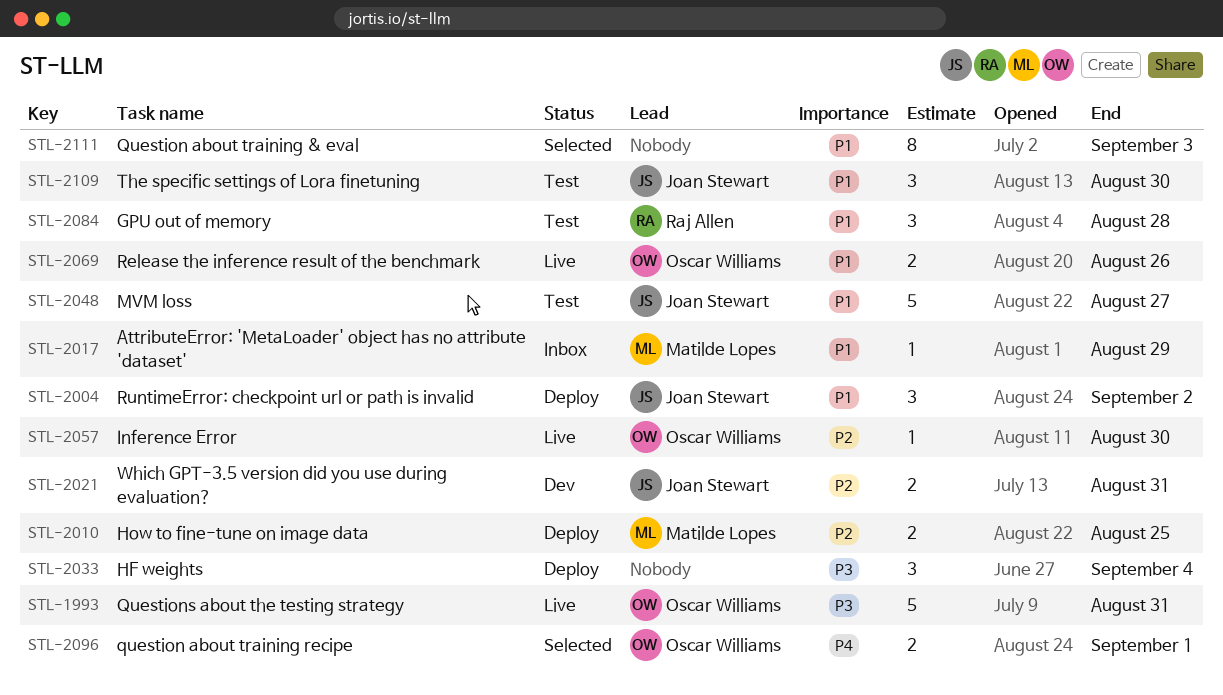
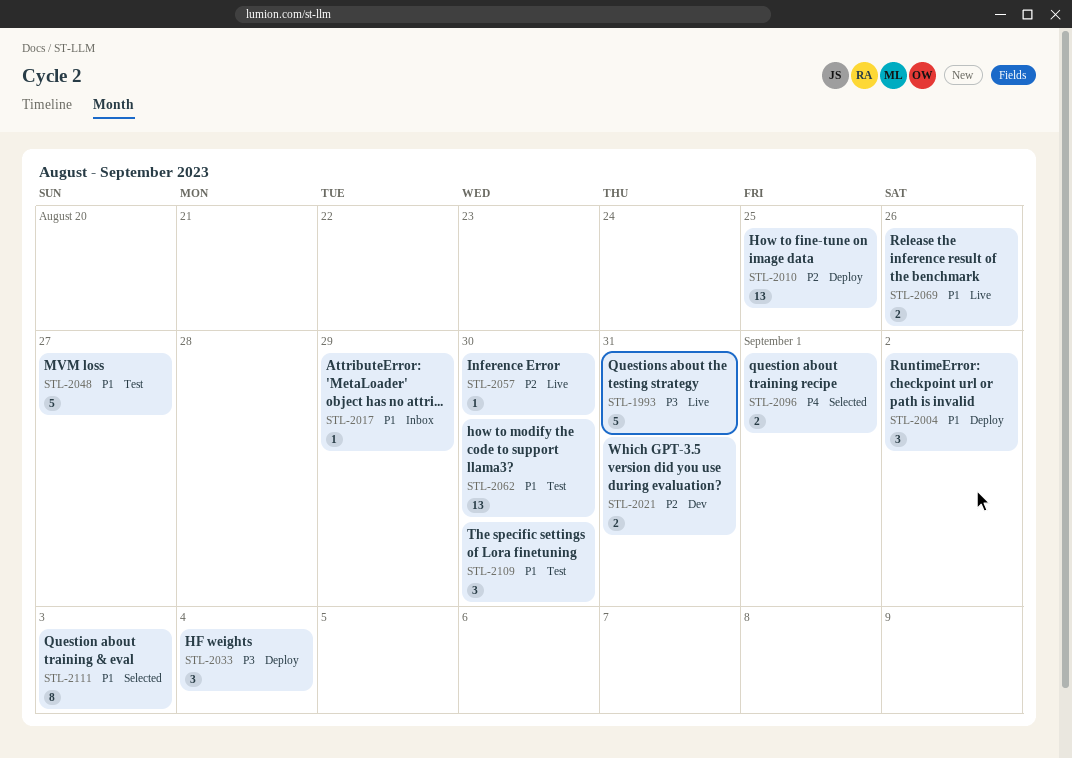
STL-2010, estimate: 2 -> 13
STL-2062: none -> present
STL-2084: present -> none

